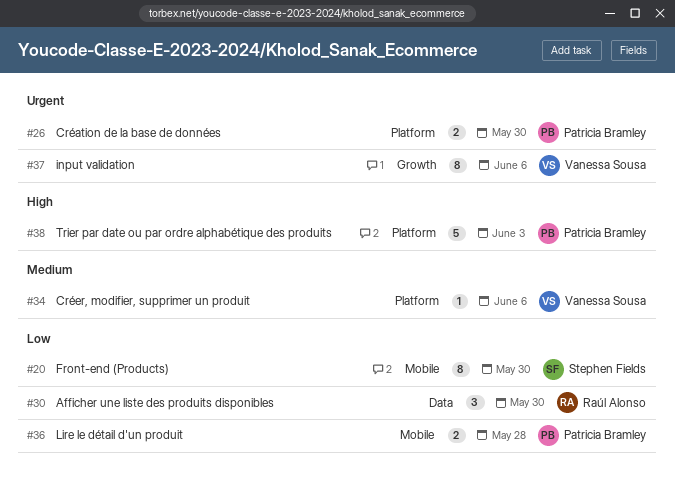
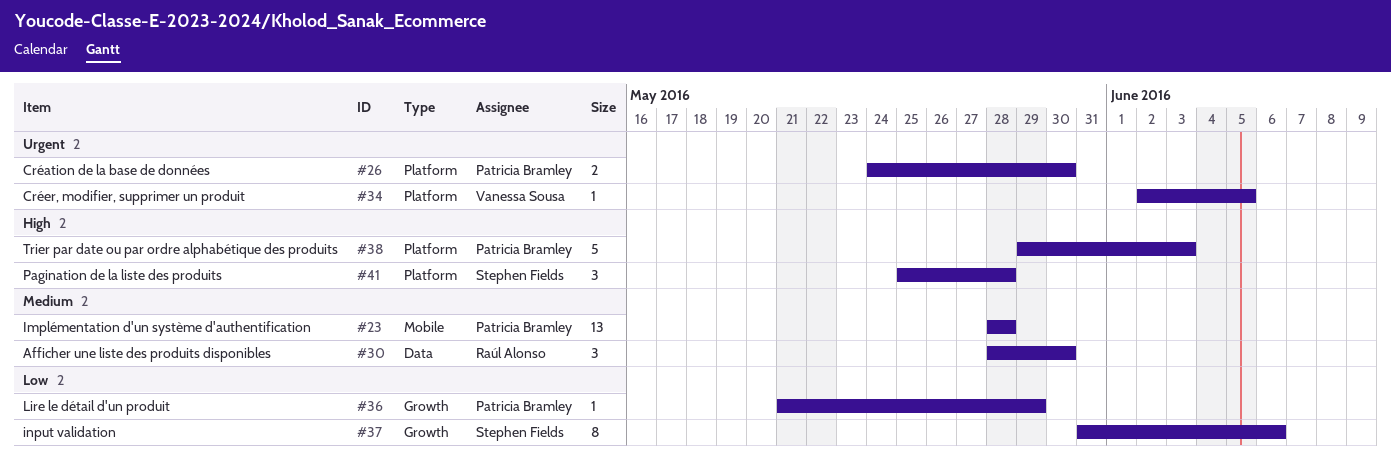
#20: present -> none
#23: none -> present
#30, priority: Low -> Medium
#34, priority: Medium -> Urgent
#34, due: Jun 6 -> Jun 5
#36, label: Mobile -> Growth
#36, estimate: 2 -> 1
#36, due: May 28 -> May 29
#37, owner: Vanessa Sousa -> Stephen Fields
#37, priority: Urgent -> Low
#41: none -> present

